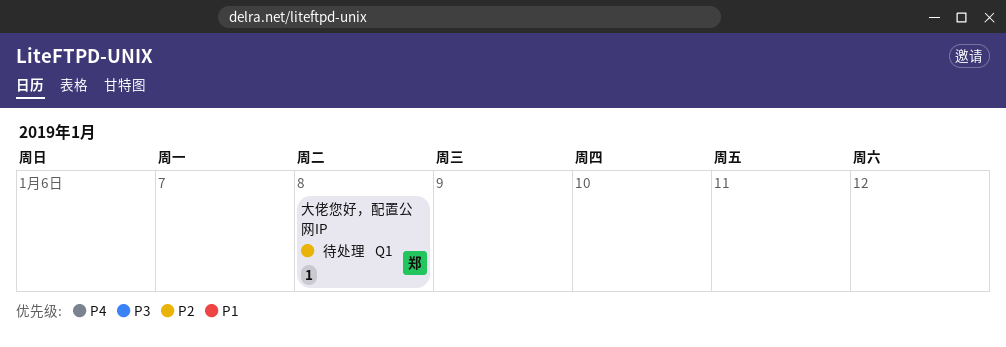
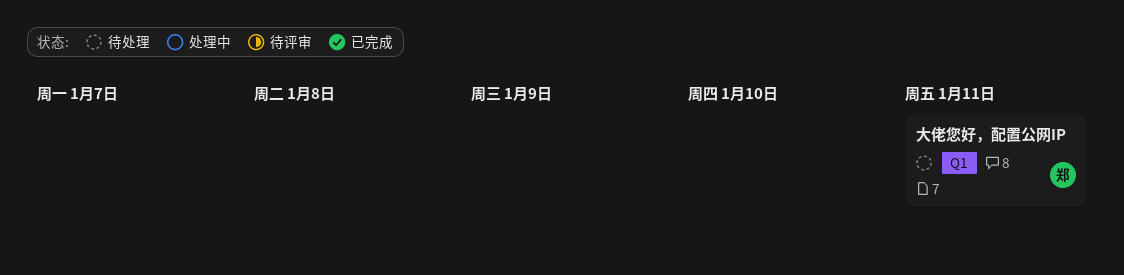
大佬您好，配置公网IP, due: Jan 8 -> Jan 11

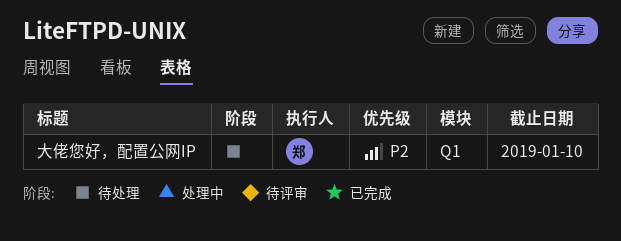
大佬您好，配置公网IP, due: Jan 11 -> Jan 10

